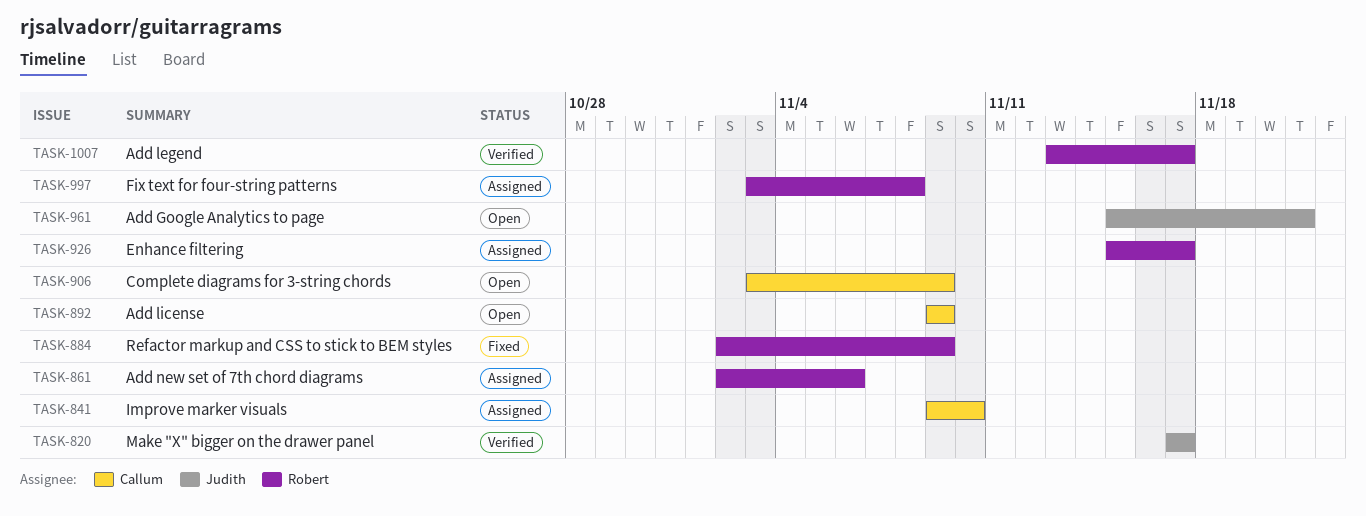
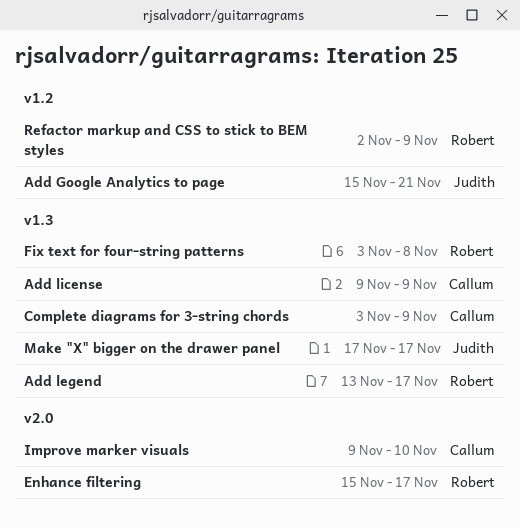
Add new set of 7th chord diagrams: present -> none

